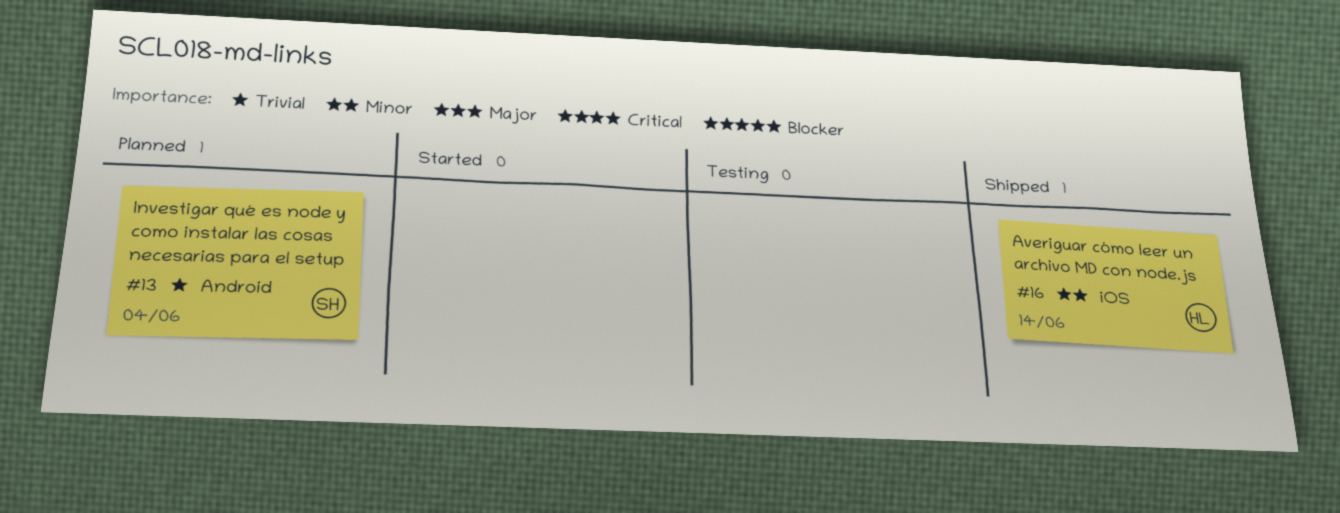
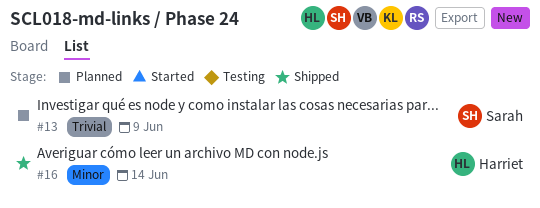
#13, due: Jun 4 -> Jun 9

